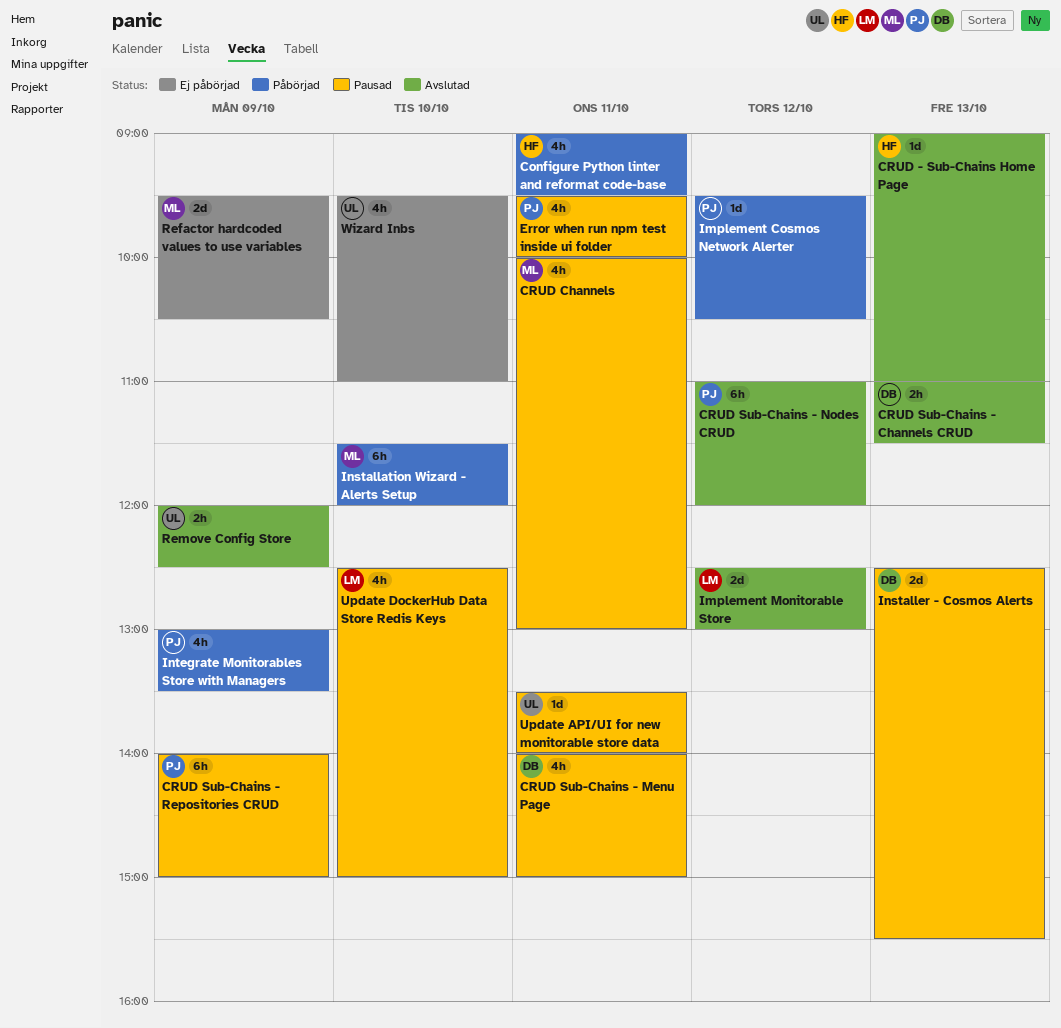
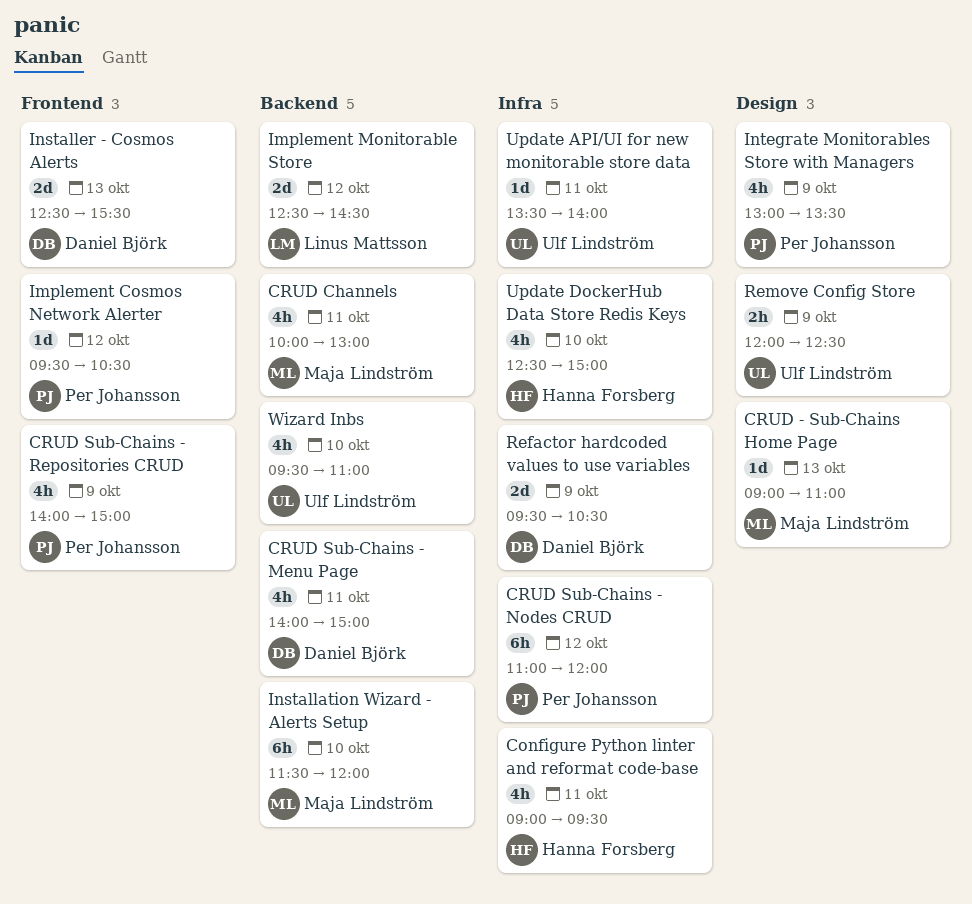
CRUD - Sub-Chains Home Page, owner: Hanna Forsberg -> Maja Lindström
CRUD Sub-Chains - Channels CRUD: present -> none
CRUD Sub-Chains - Repositories CRUD, estimate: 6h -> 4h
Error when run npm test inside ui folder: present -> none
Implement Monitorable Store, ends: 13:00 -> 14:30
Refactor hardcoded values to use variables, owner: Maja Lindström -> Daniel Björk
Update DockerHub Data Store Redis Keys, owner: Linus Mattsson -> Hanna Forsberg

